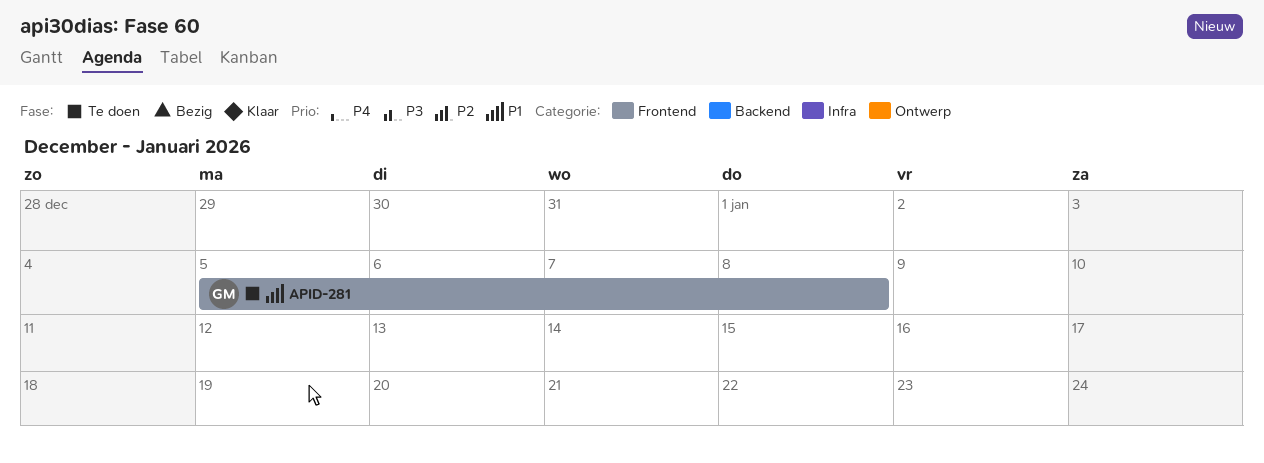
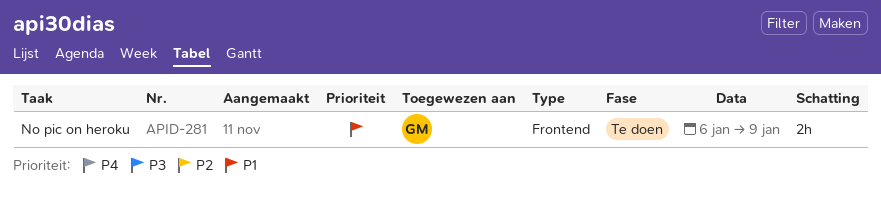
APID-281, start: Jan 5 -> Jan 6
APID-281, due: Jan 8 -> Jan 9

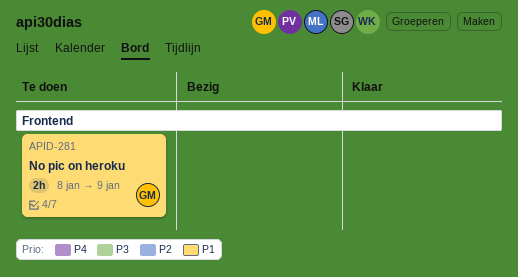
APID-281, start: Jan 6 -> Jan 8

